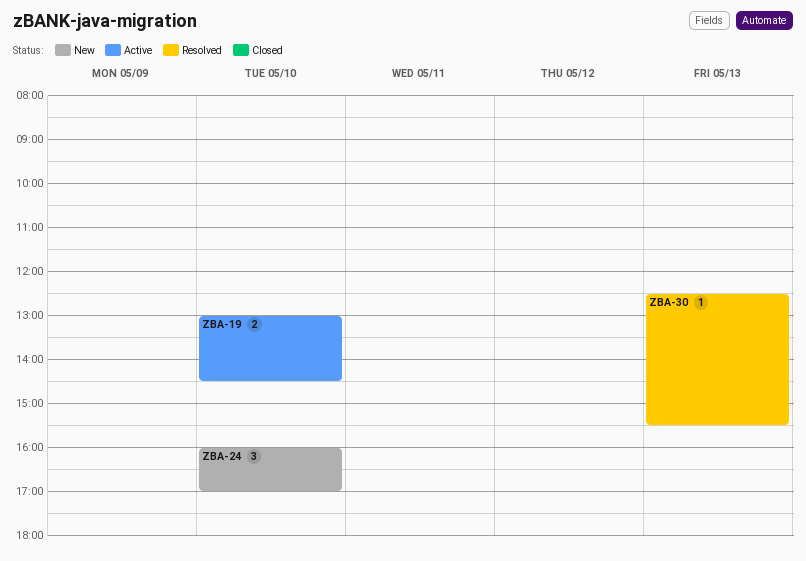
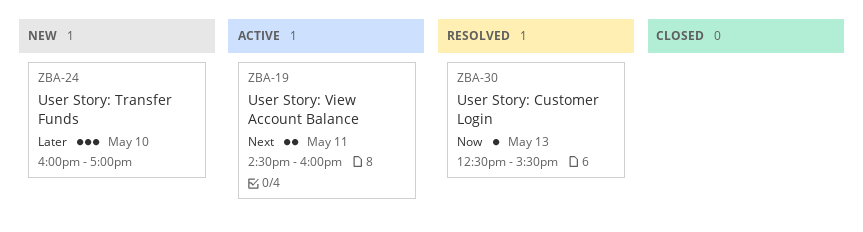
ZBA-19, day: May 10 -> May 11
ZBA-19, begins: 13:00 -> 14:30
ZBA-19, ends: 14:30 -> 16:00

